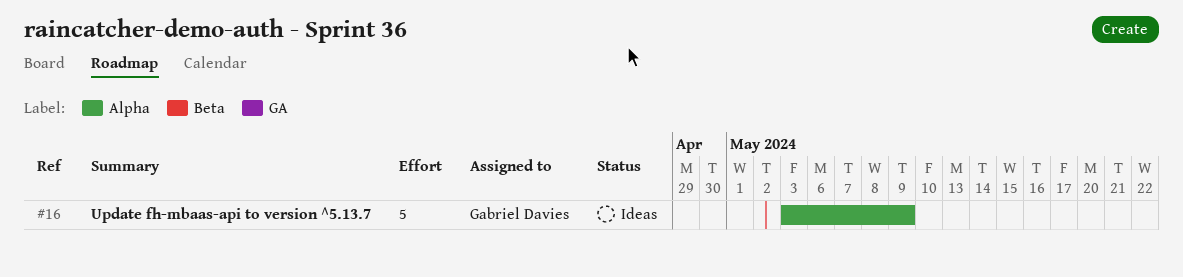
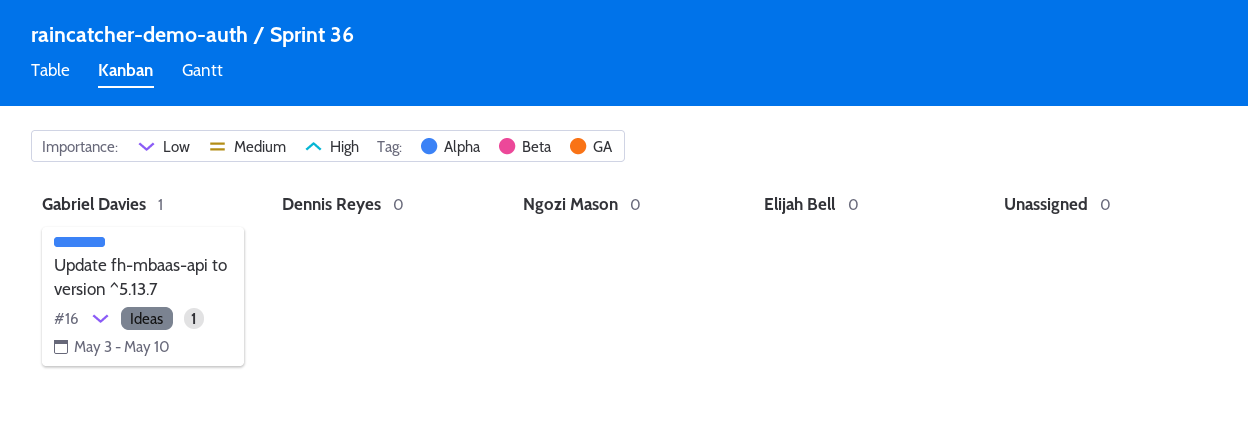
#16, estimate: 5 -> 1
#16, due: May 9 -> May 10

